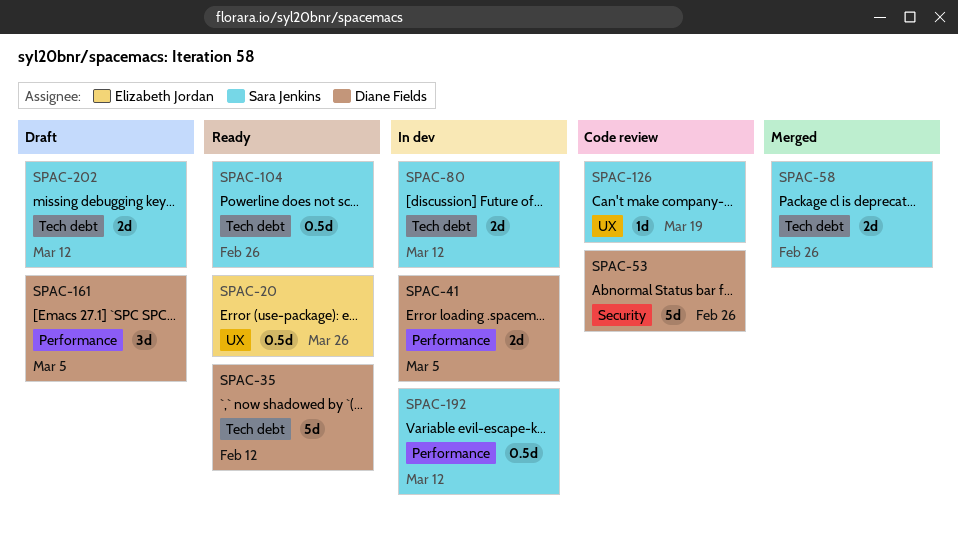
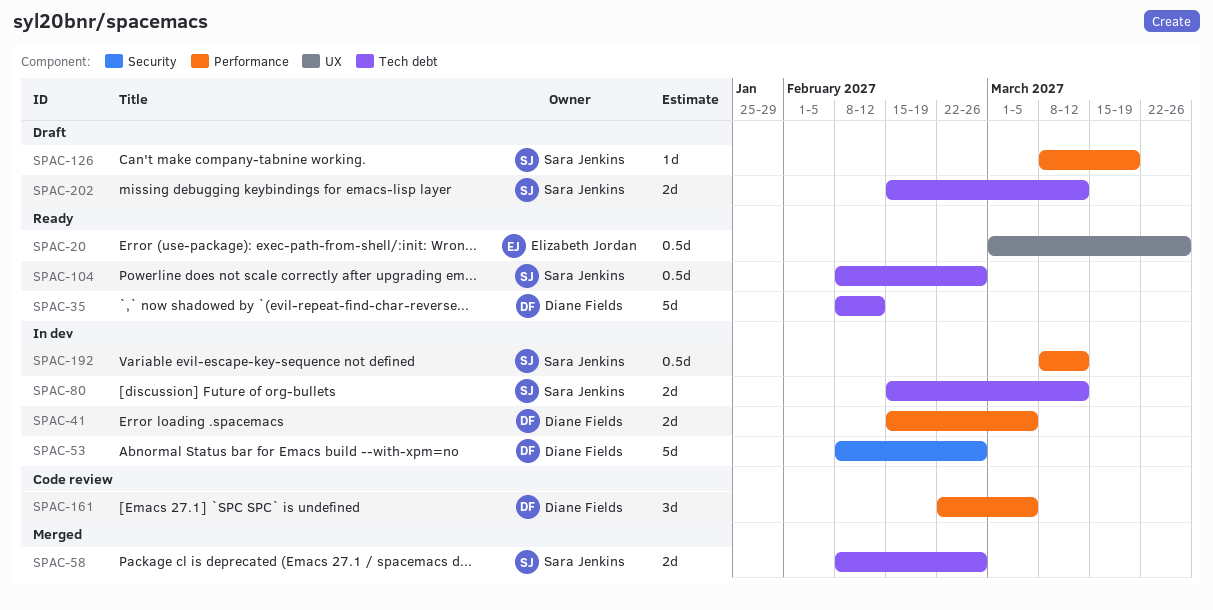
SPAC-53, status: Code review -> In dev
SPAC-126, status: Code review -> Draft
SPAC-126, label: UX -> Performance
SPAC-161, status: Draft -> Code review

